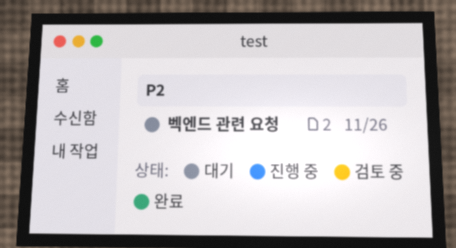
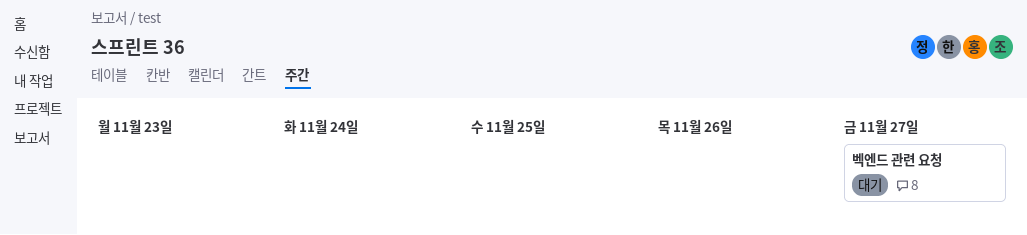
벡엔드 관련 요청, due: Nov 26 -> Nov 27

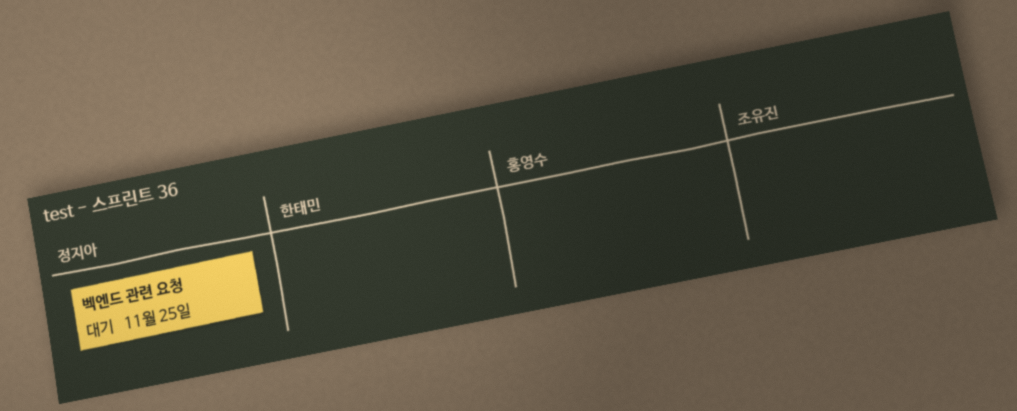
벡엔드 관련 요청, due: Nov 27 -> Nov 25

